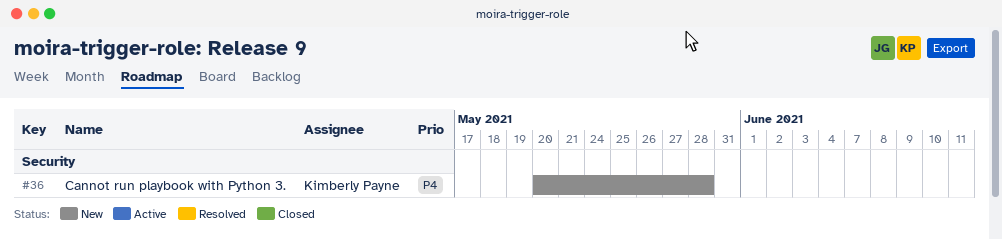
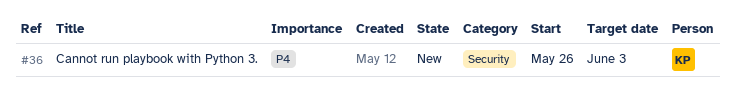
#36, start: May 20 -> May 26
#36, due: May 28 -> Jun 3

